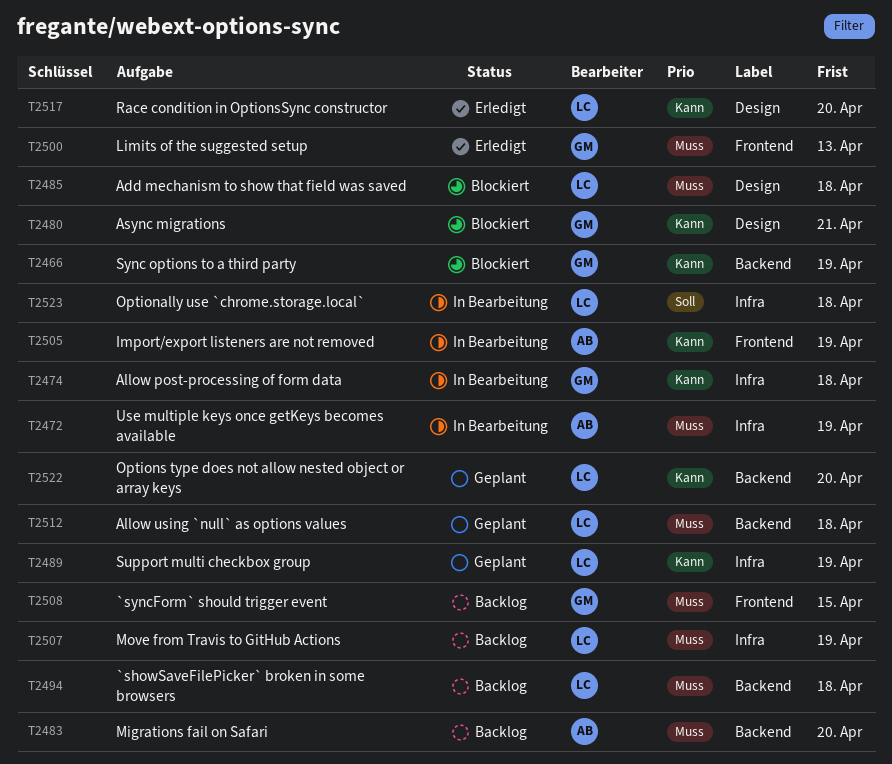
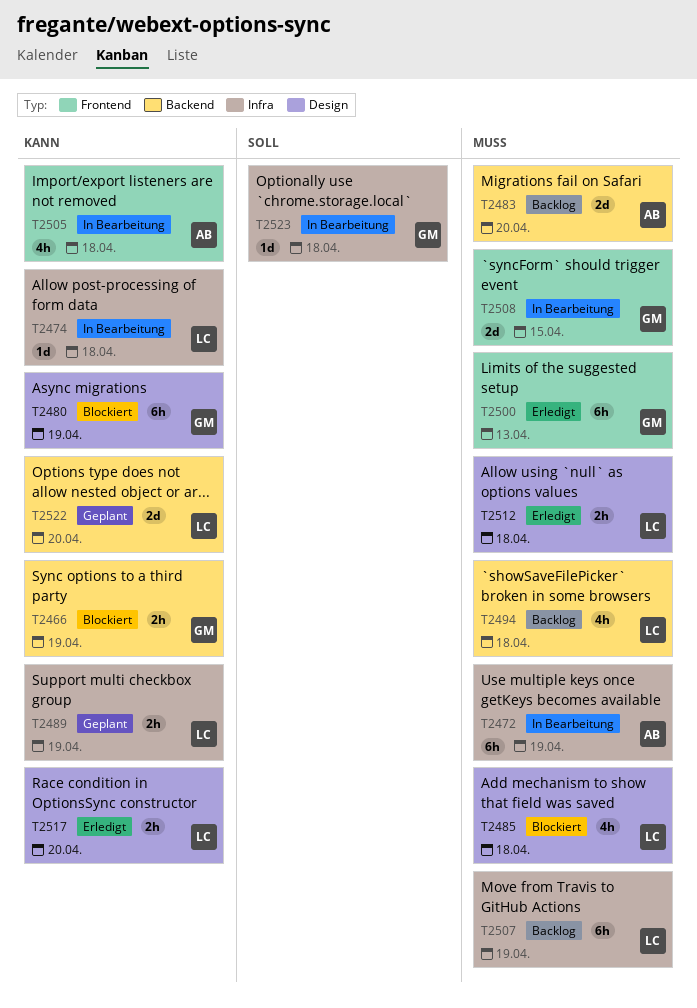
T2474, owner: GM -> LC
T2480, due: Apr 21 -> Apr 19
T2505, due: Apr 19 -> Apr 18
T2508, status: Backlog -> In Bearbeitung
T2512, status: Geplant -> Erledigt
T2512, label: Backend -> Design
T2523, owner: LC -> GM

